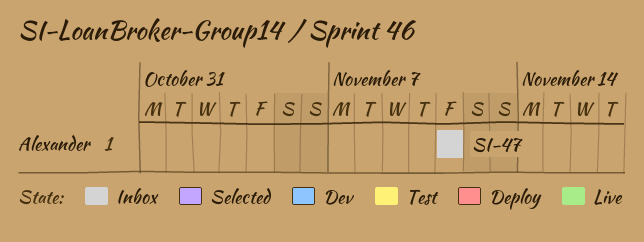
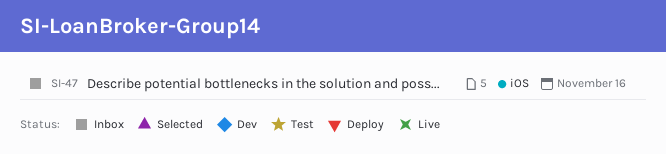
SI-47, due: Nov 11 -> Nov 16

